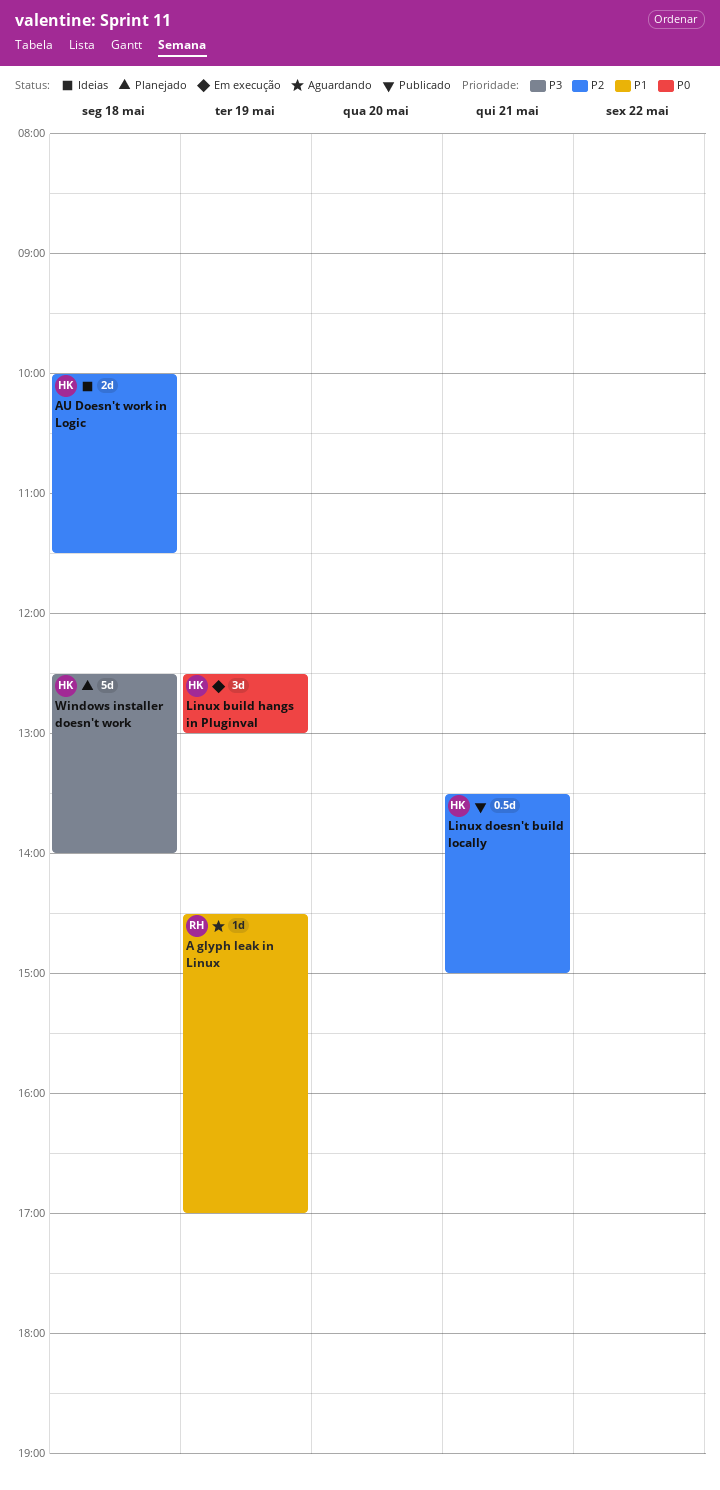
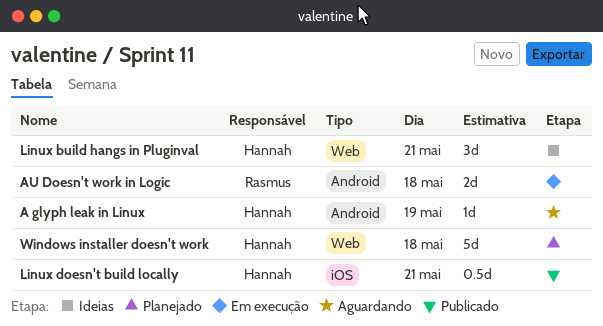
A glyph leak in Linux, owner: Rasmus -> Hannah
AU Doesn't work in Logic, status: Ideias -> Em execução
AU Doesn't work in Logic, owner: Hannah -> Rasmus
Linux build hangs in Pluginval, status: Em execução -> Ideias
Linux build hangs in Pluginval, day: May 19 -> May 21

